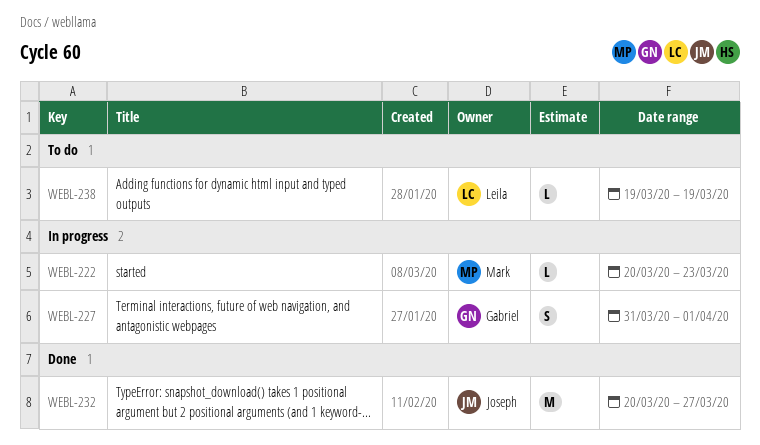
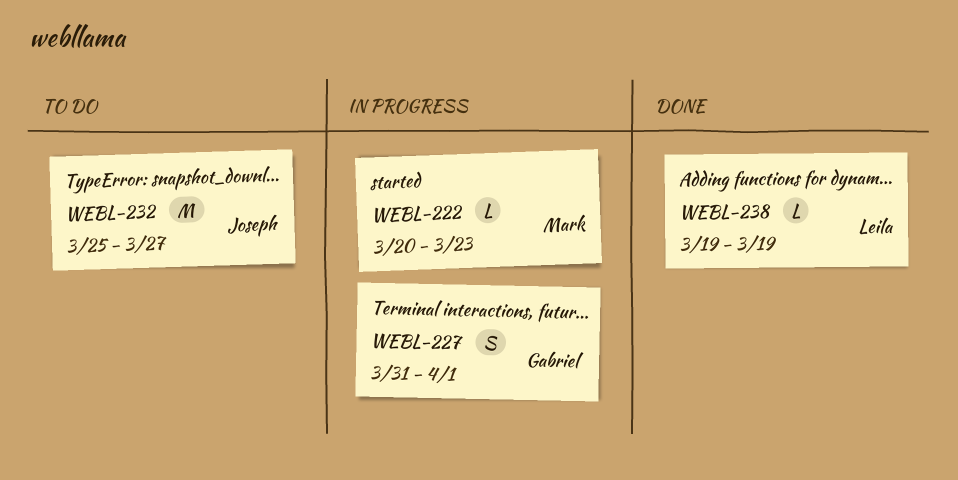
WEBL-232, status: Done -> To do
WEBL-232, start: Mar 20 -> Mar 25
WEBL-238, status: To do -> Done

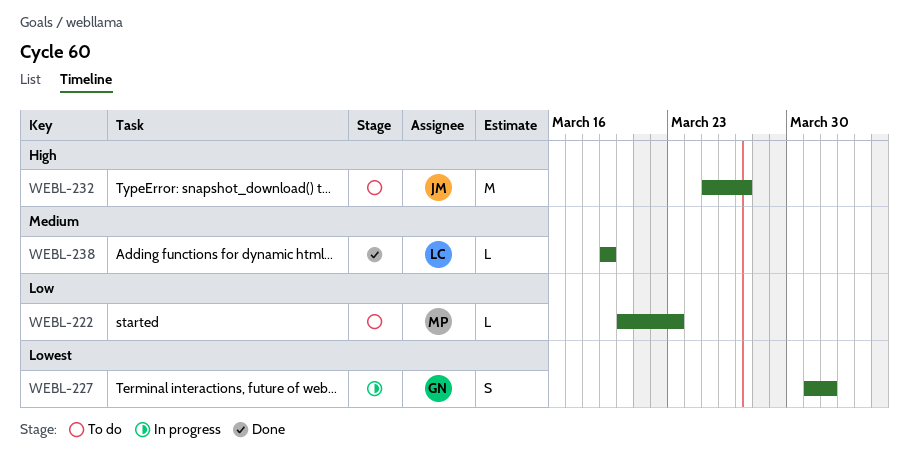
WEBL-222, status: In progress -> To do

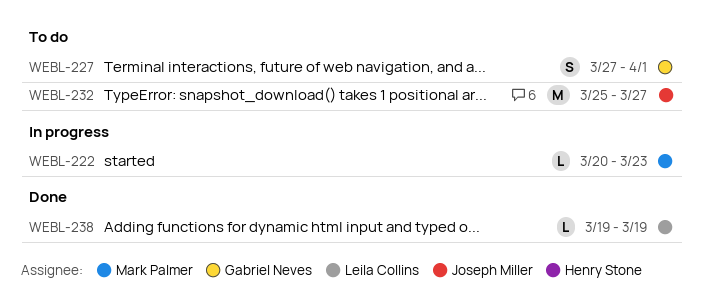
WEBL-222, status: To do -> In progress
WEBL-227, status: In progress -> To do
WEBL-227, start: Mar 31 -> Mar 27

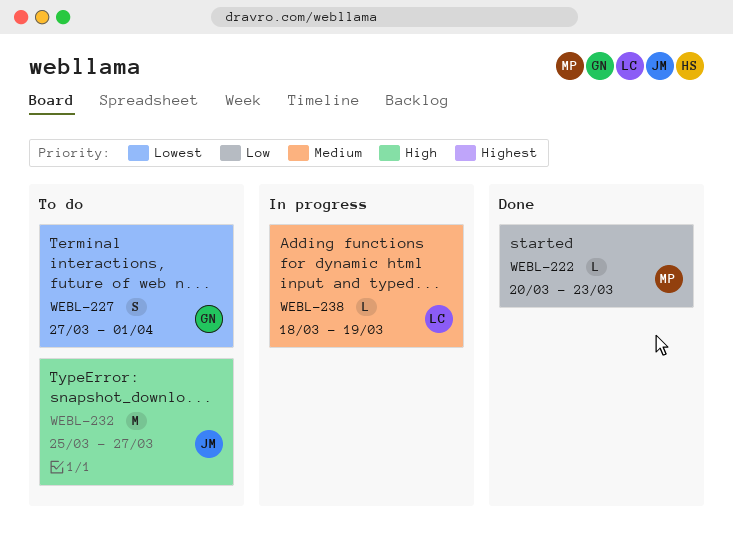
WEBL-222, status: In progress -> Done
WEBL-238, status: Done -> In progress
WEBL-238, start: Mar 19 -> Mar 18

